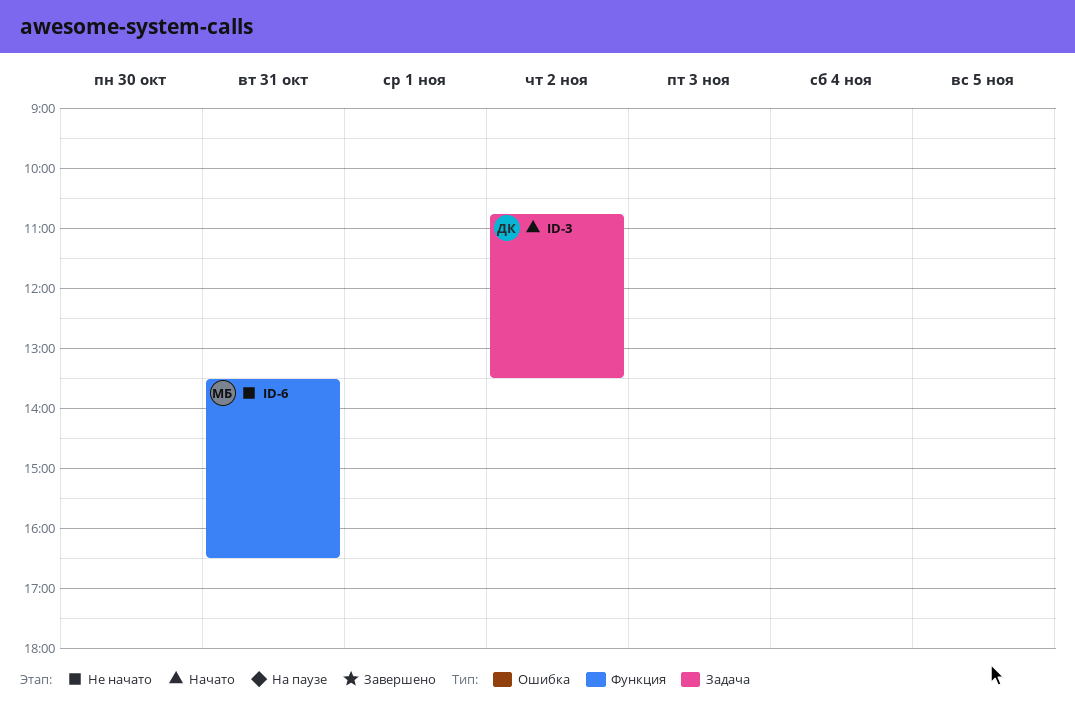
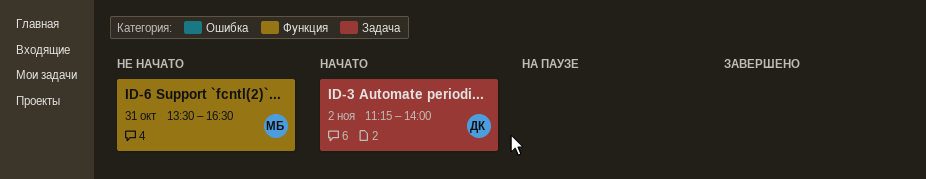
ID-3, begins: 10:45 -> 11:15
ID-3, ends: 13:30 -> 14:00

